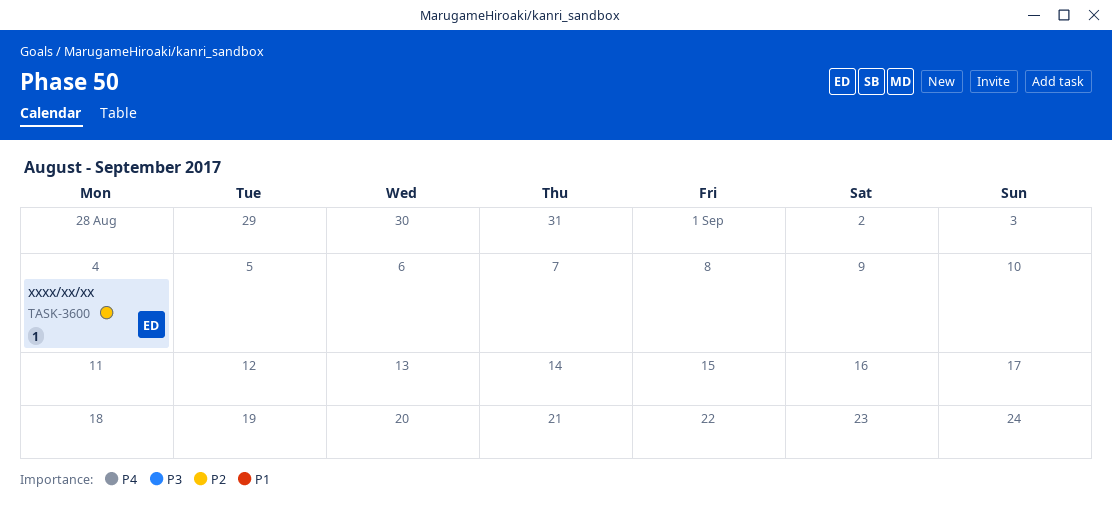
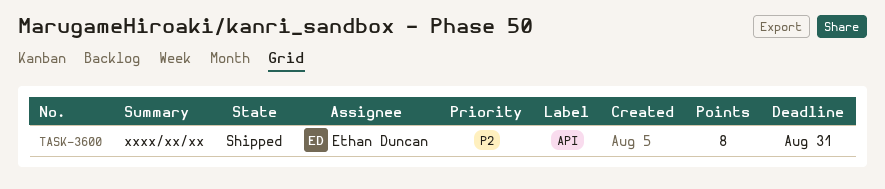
TASK-3600, estimate: 1 -> 8
TASK-3600, due: Sep 4 -> Aug 31

